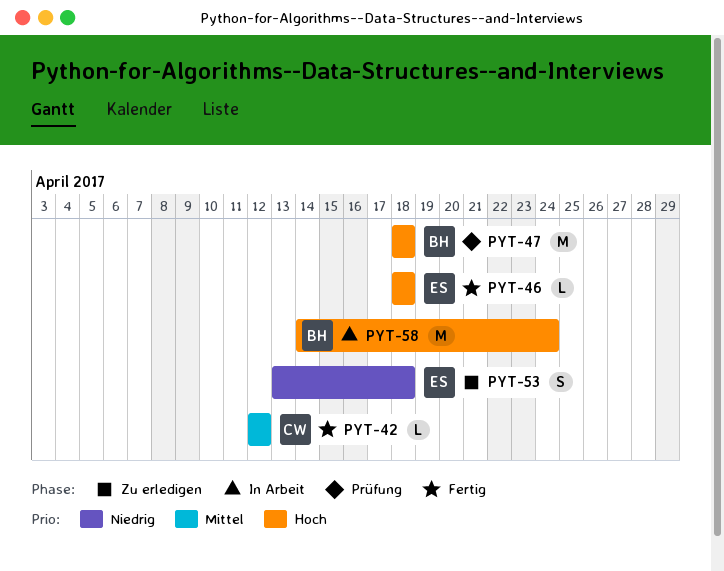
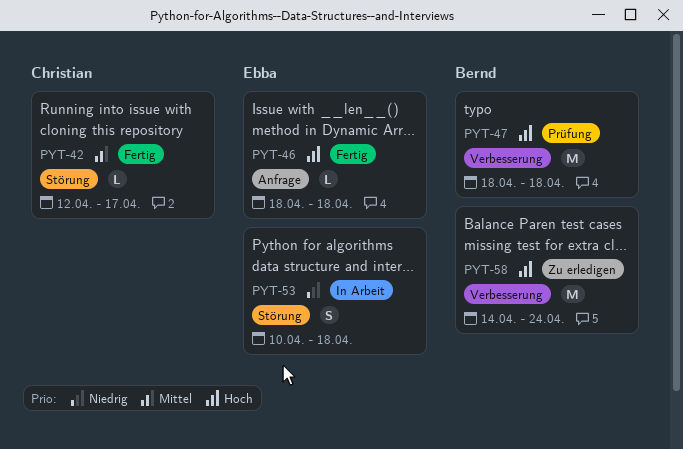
PYT-42, due: Apr 12 -> Apr 17
PYT-53, status: Zu erledigen -> In Arbeit
PYT-53, start: Apr 13 -> Apr 10
PYT-58, status: In Arbeit -> Zu erledigen

